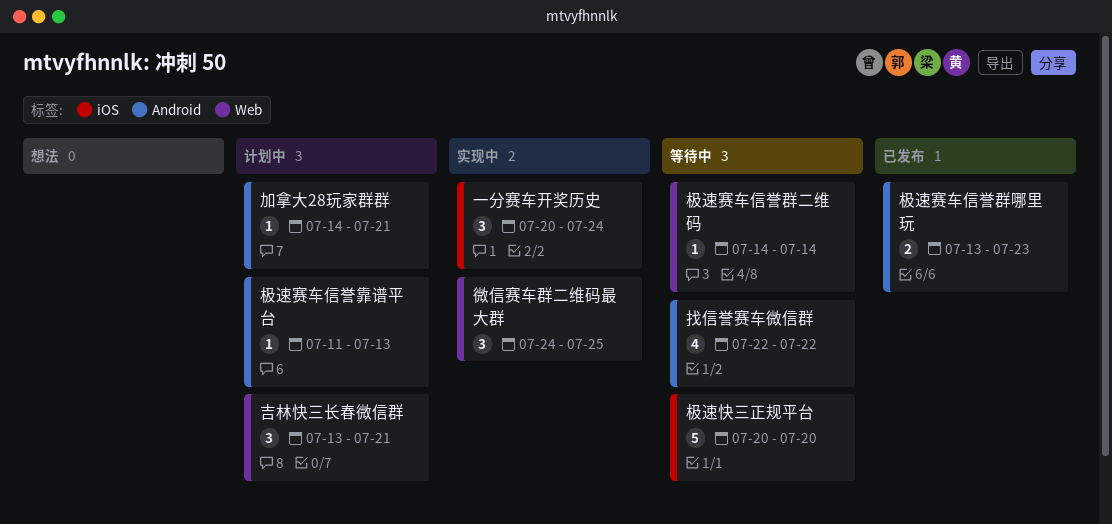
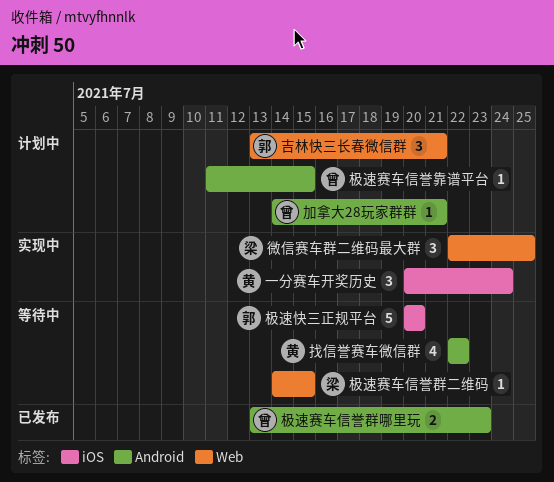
微信赛车群二维码最大群, start: Jul 24 -> Jul 22
极速赛车信誉群二维码, due: Jul 14 -> Jul 15
极速赛车信誉靠谱平台, due: Jul 13 -> Jul 15

